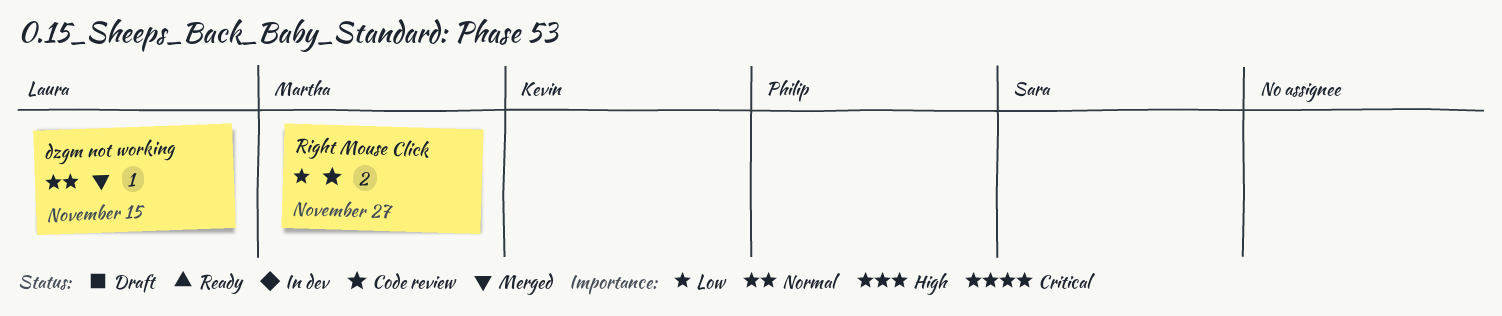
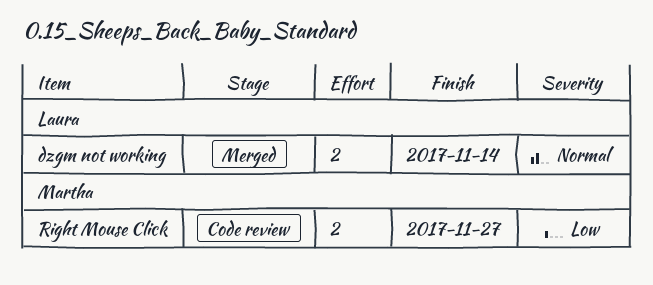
dzgm not working, estimate: 1 -> 2
dzgm not working, due: Nov 15 -> Nov 14

